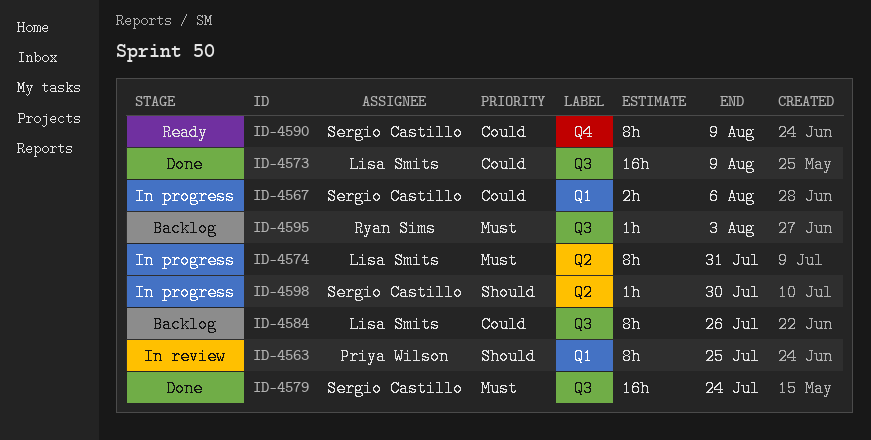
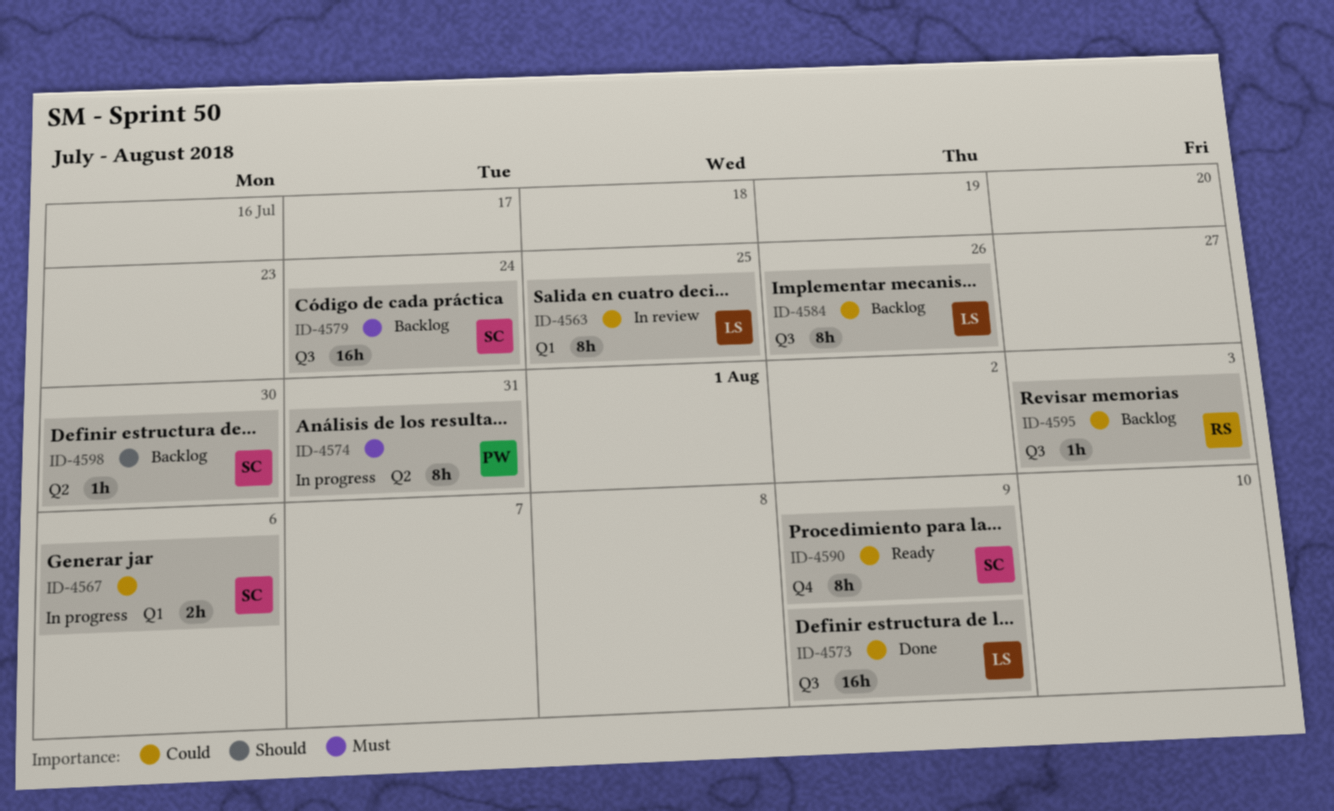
ID-4563, owner: Priya Wilson -> Lisa Smits
ID-4563, priority: Should -> Could
ID-4574, owner: Lisa Smits -> Priya Wilson
ID-4579, status: Done -> Backlog
ID-4595, priority: Must -> Could
ID-4598, status: In progress -> Backlog

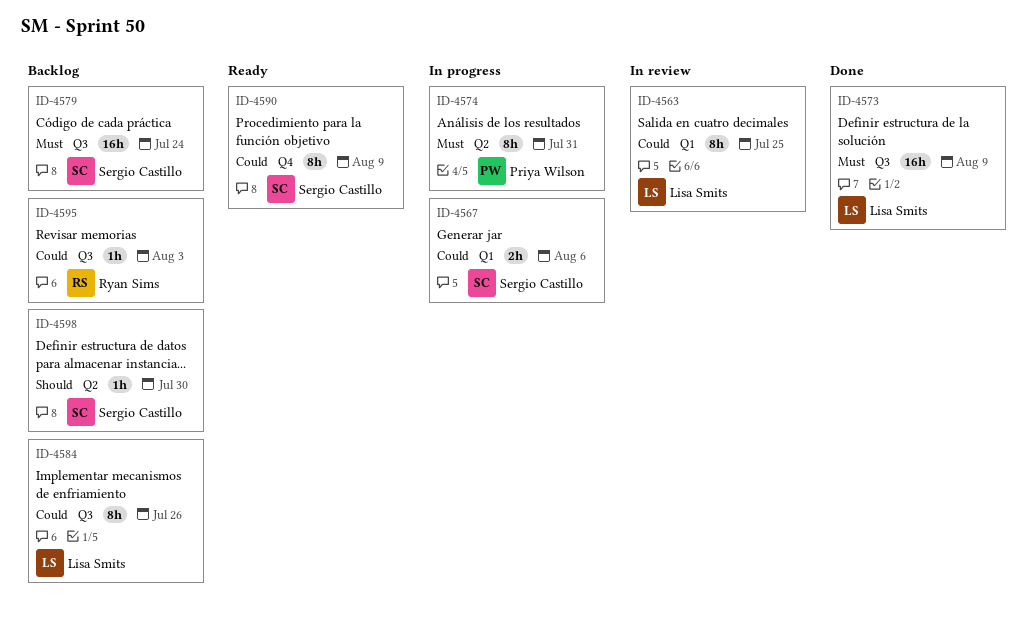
ID-4573, priority: Could -> Must

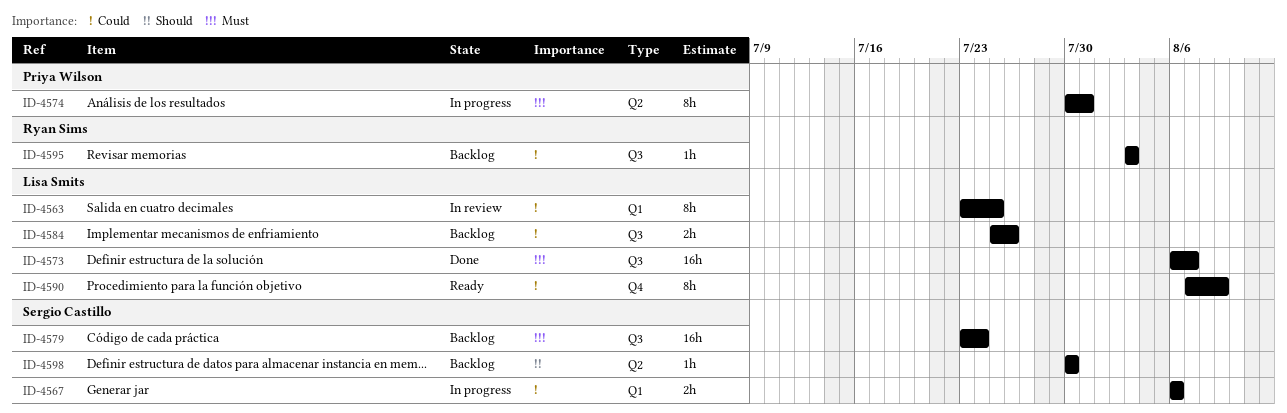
ID-4573, due: Aug 9 -> Aug 7
ID-4584, estimate: 8h -> 2h
ID-4590, owner: Sergio Castillo -> Lisa Smits

